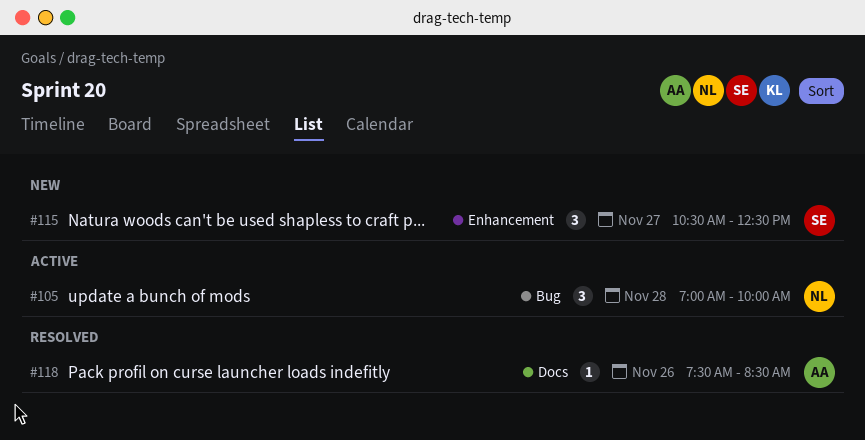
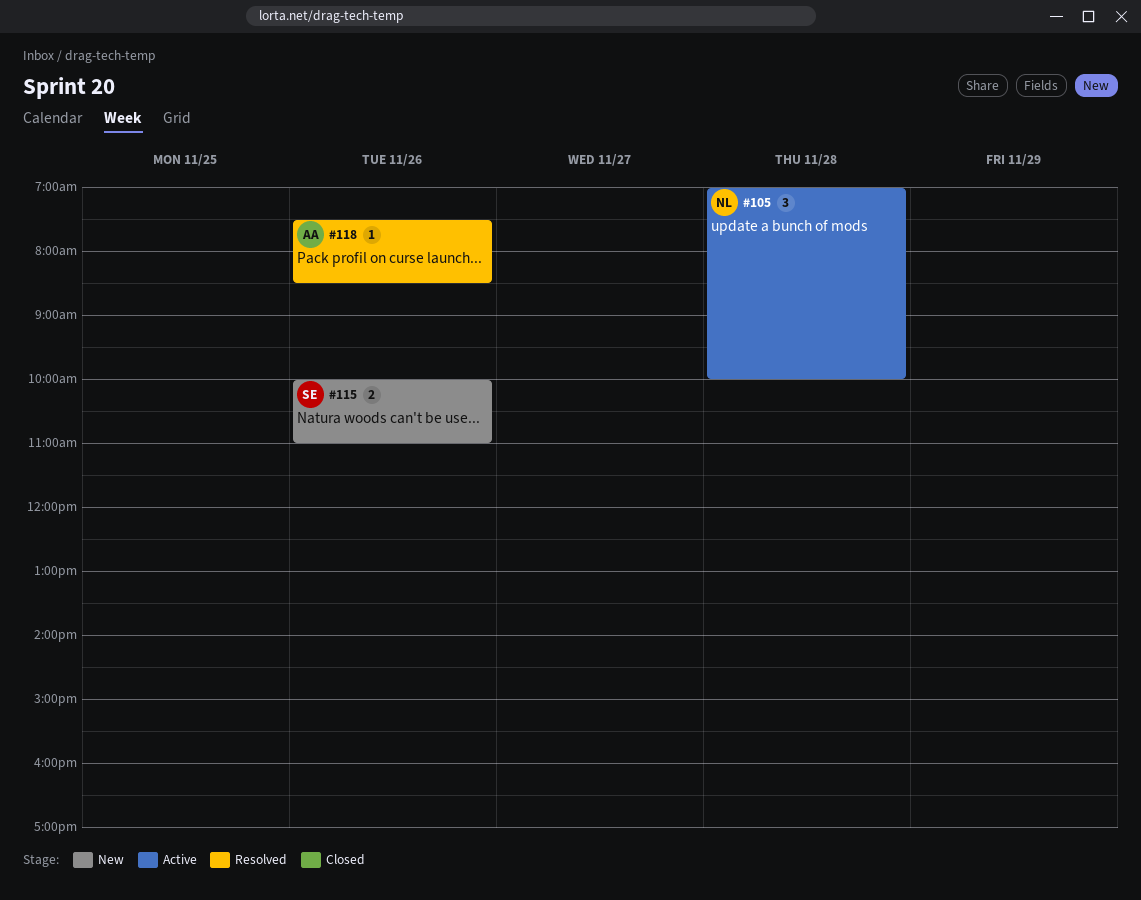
#115, estimate: 3 -> 2
#115, day: Nov 27 -> Nov 26
#115, begins: 10:30 -> 10:00
#115, ends: 12:30 -> 11:00

